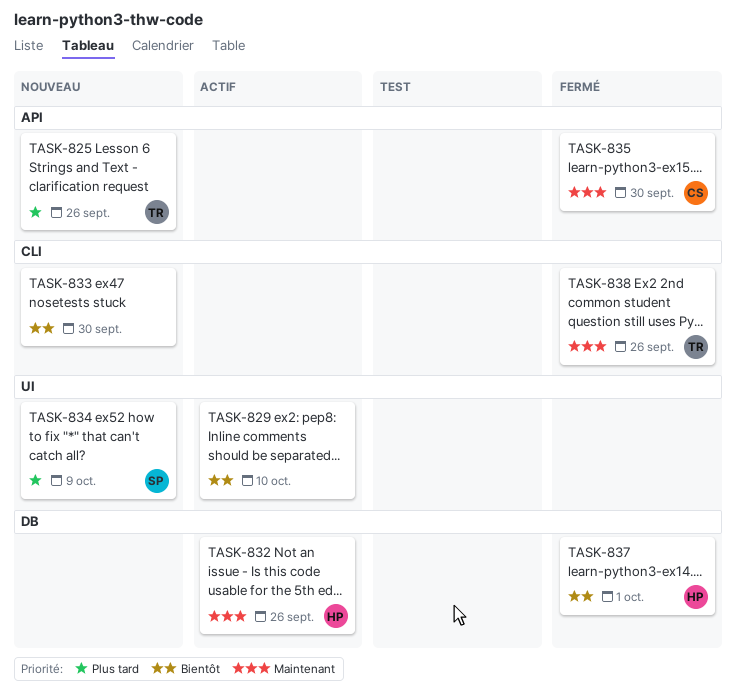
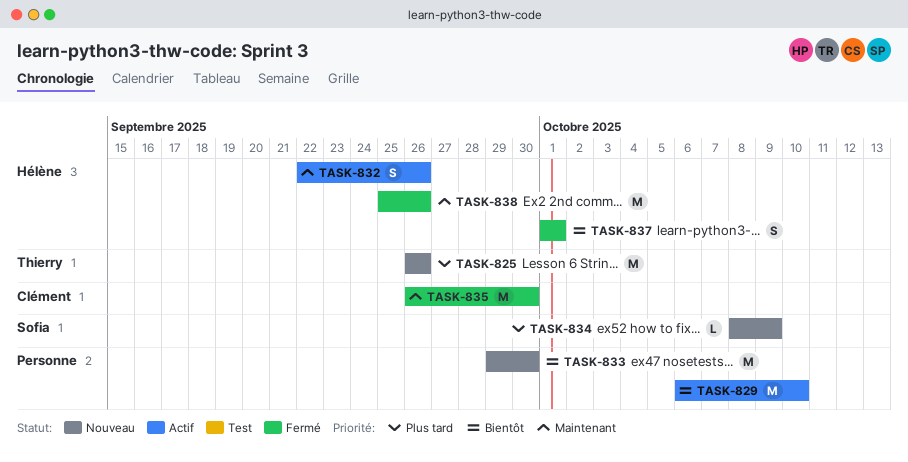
TASK-838, owner: Thierry -> Hélène

